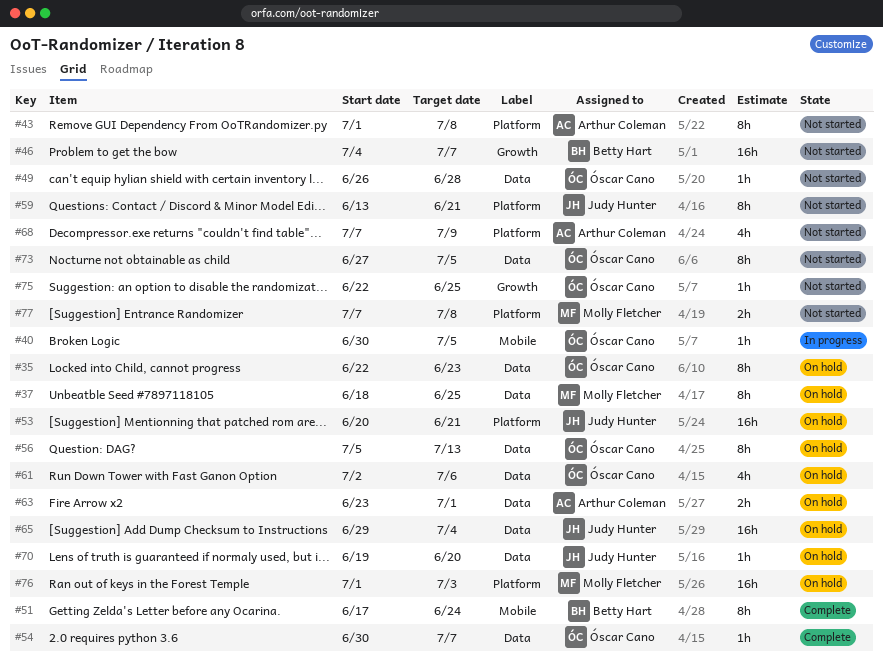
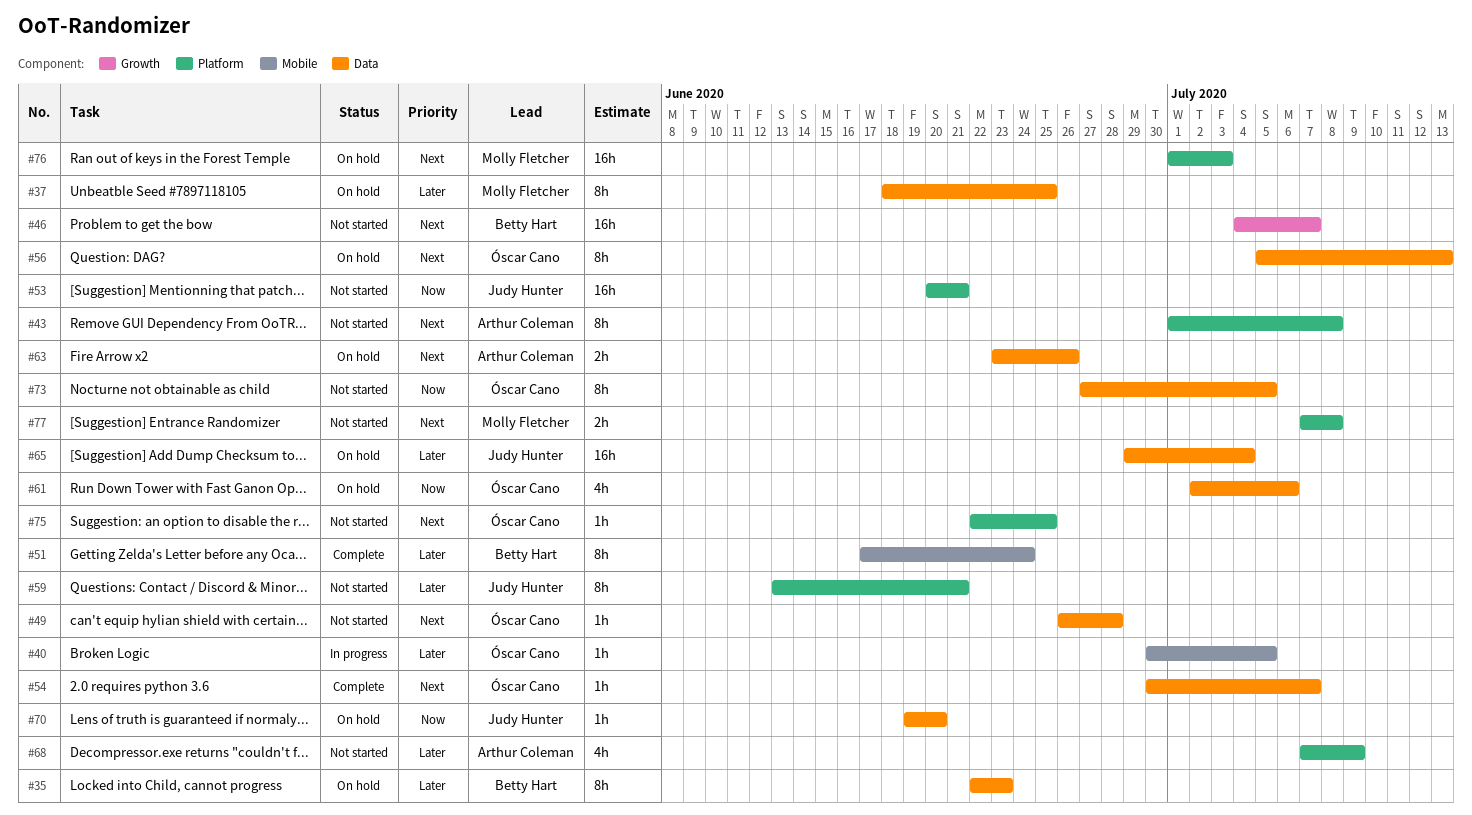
#35, owner: Óscar Cano -> Betty Hart
#53, status: On hold -> Not started
#63, due: Jul 1 -> Jun 26
#75, label: Growth -> Platform

